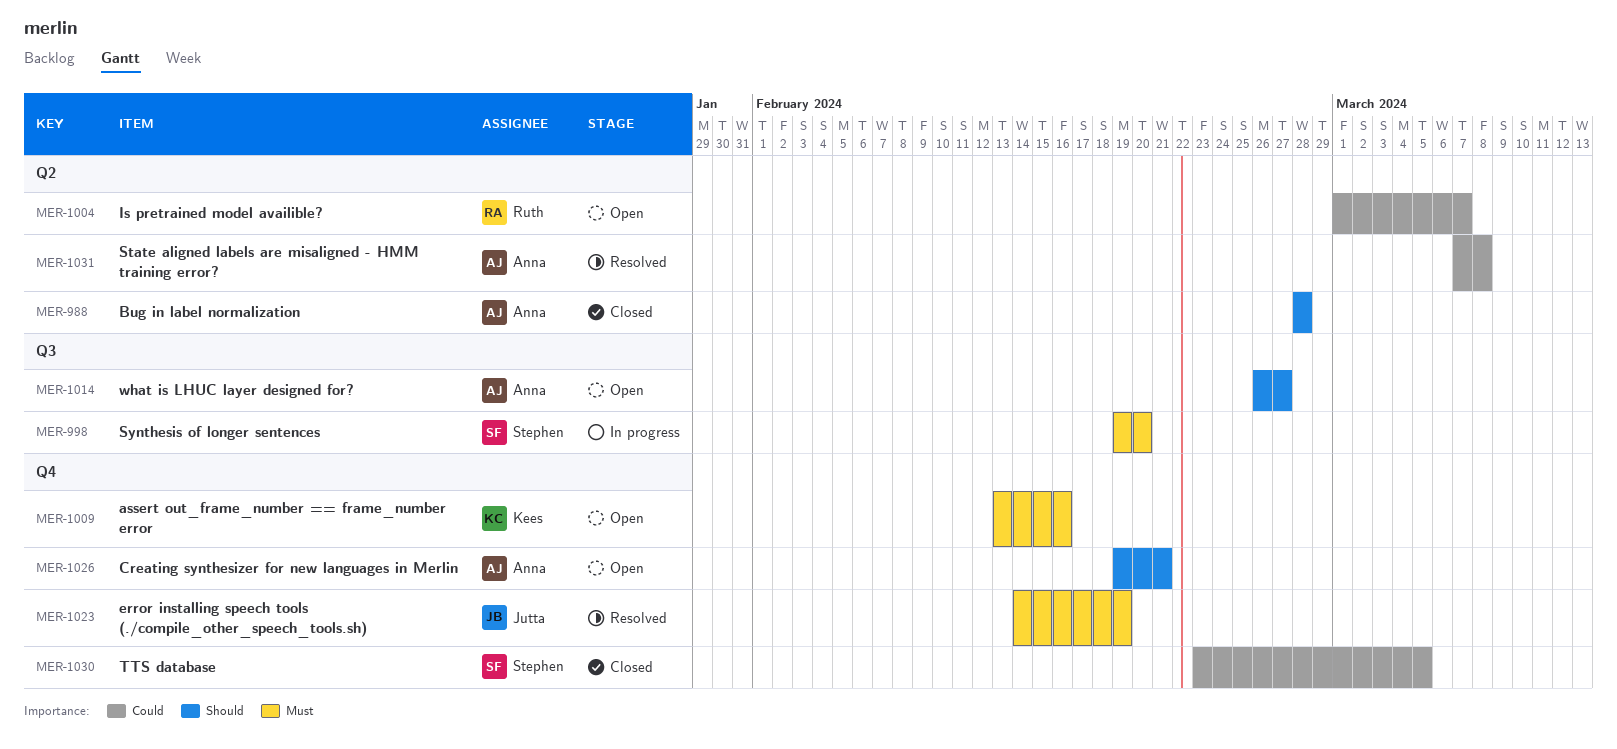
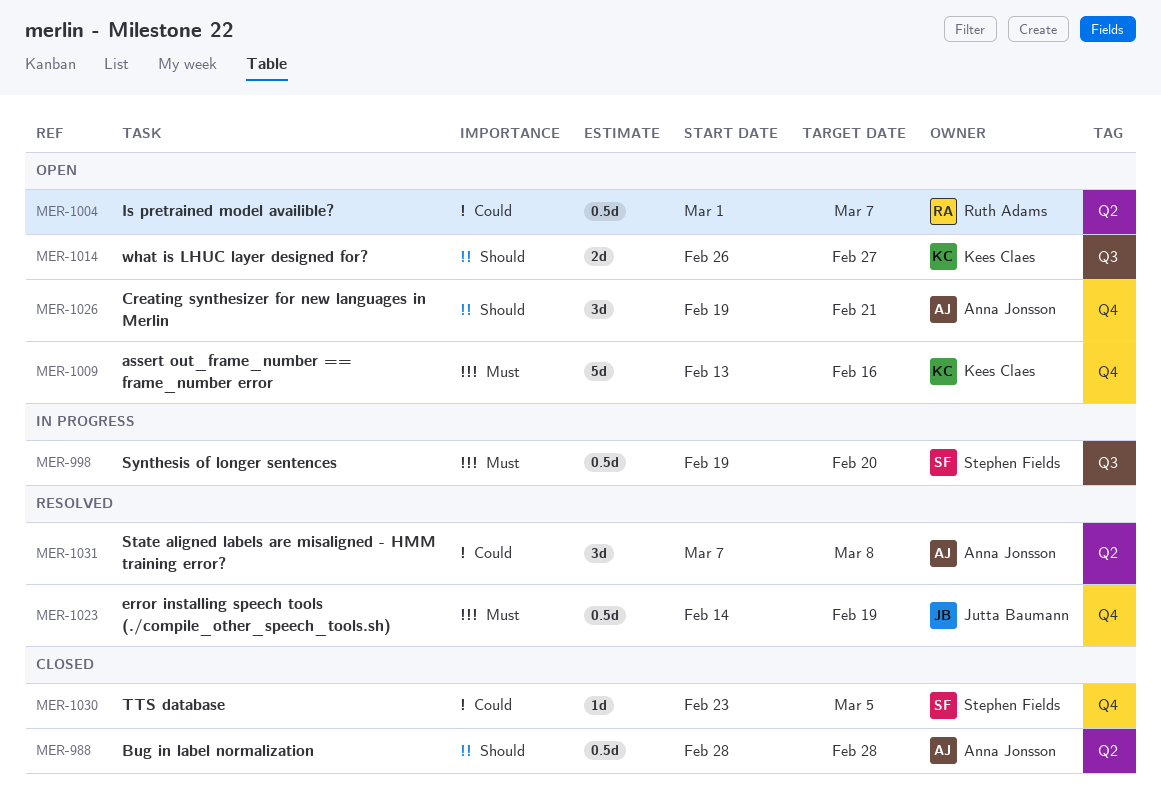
MER-1014, owner: Anna Jonsson -> Kees Claes

